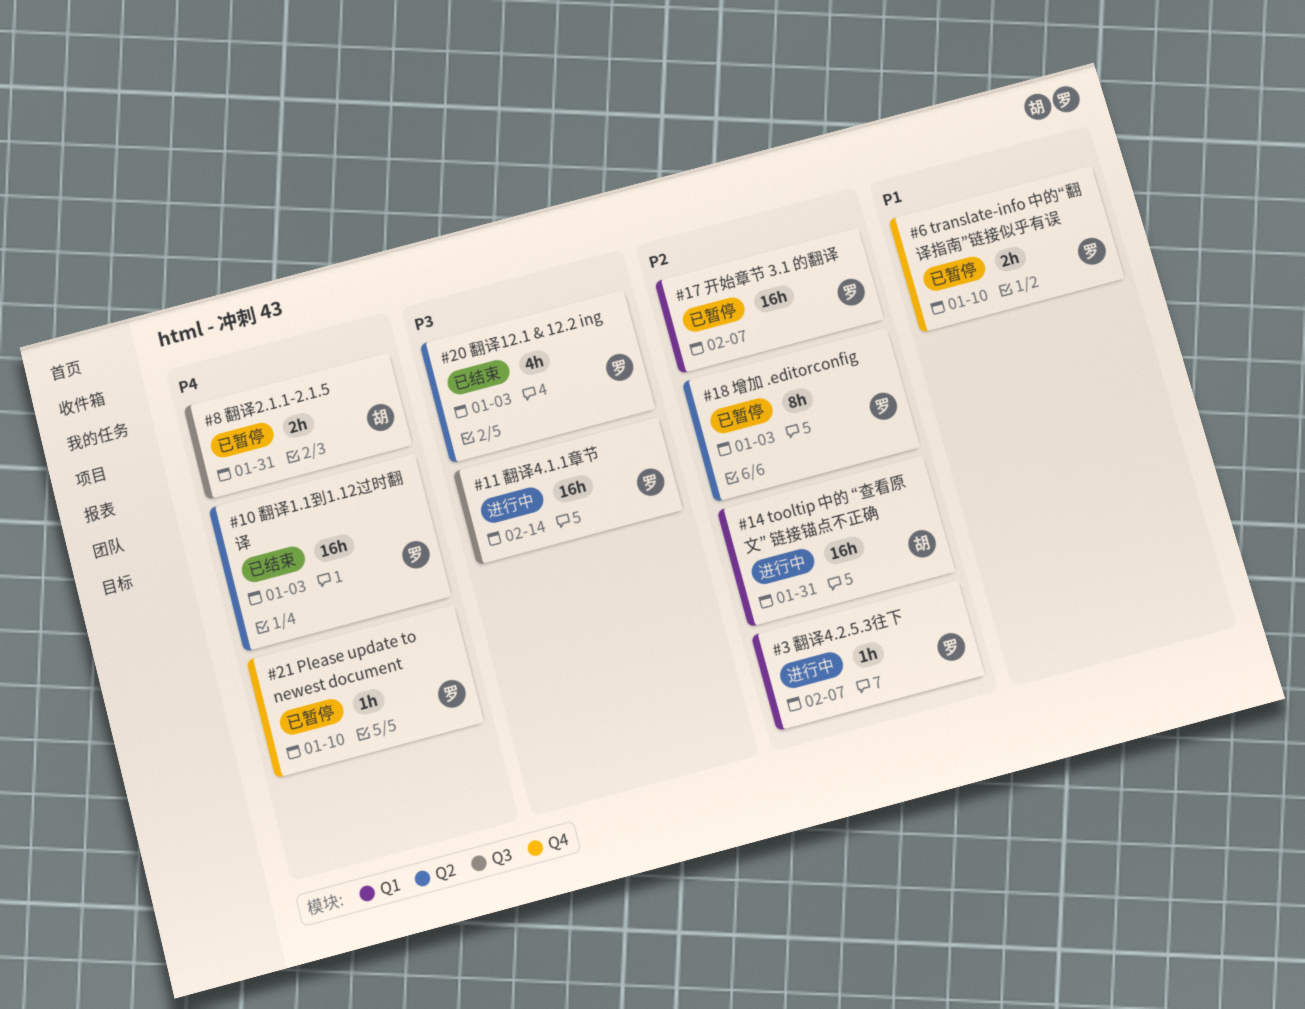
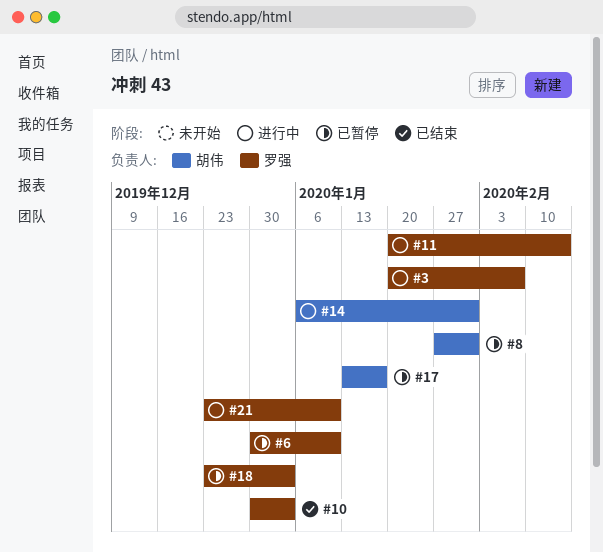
#17, owner: 罗强 -> 胡伟
#17, due: Feb 7 -> Jan 17
#20: present -> none
#21, status: 已暂停 -> 进行中

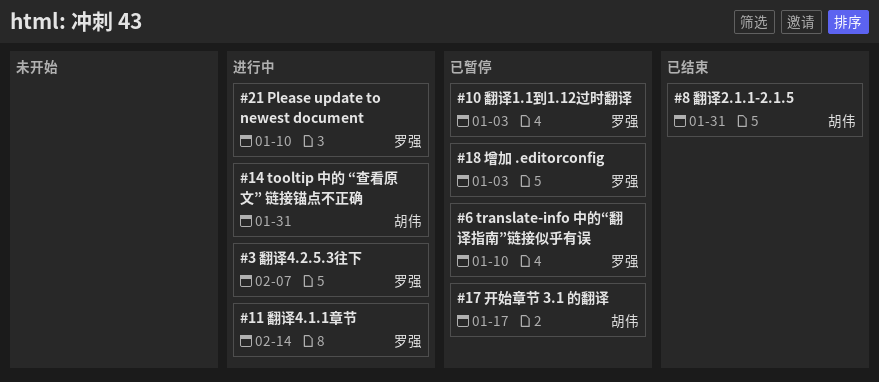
#8, status: 已暂停 -> 已结束
#10, status: 已结束 -> 已暂停

